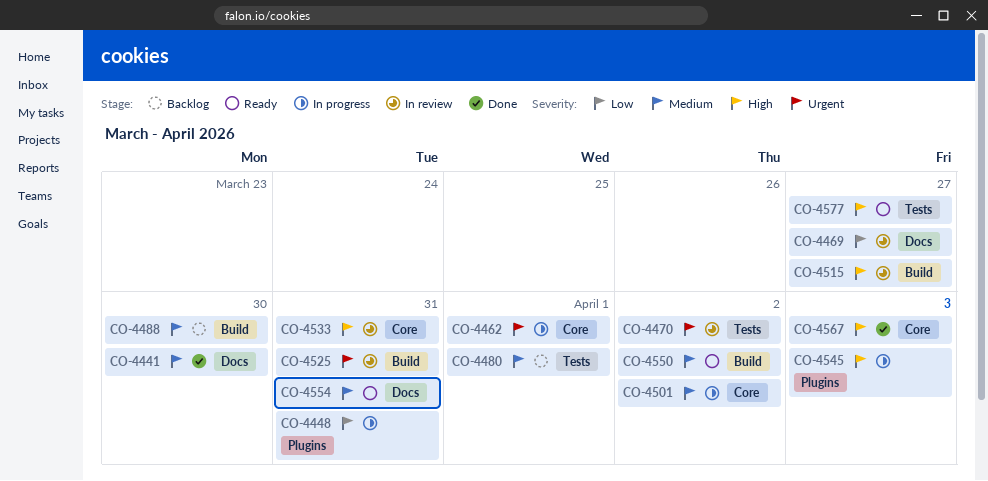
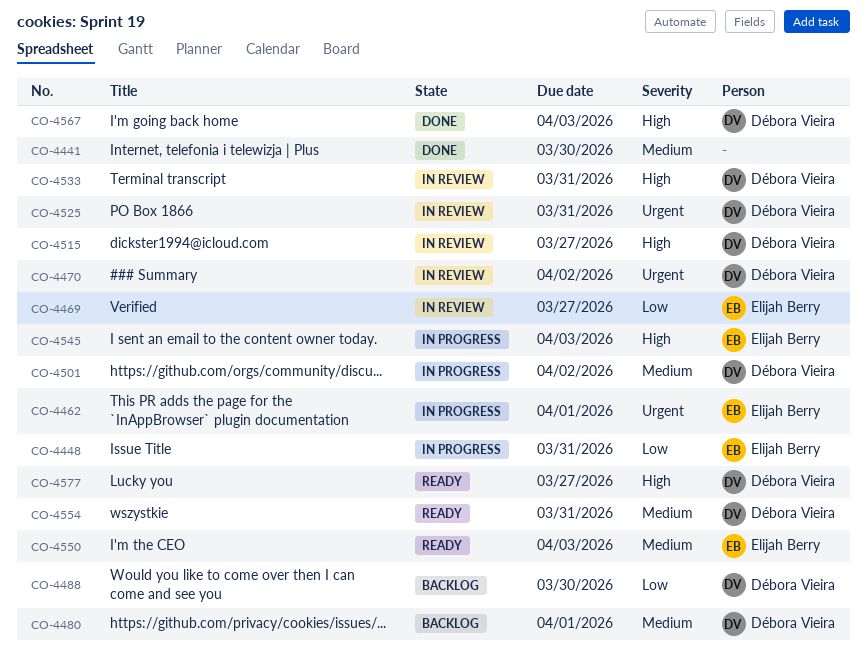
CO-4488, priority: Medium -> Low
CO-4550, due: Apr 2 -> Apr 3

